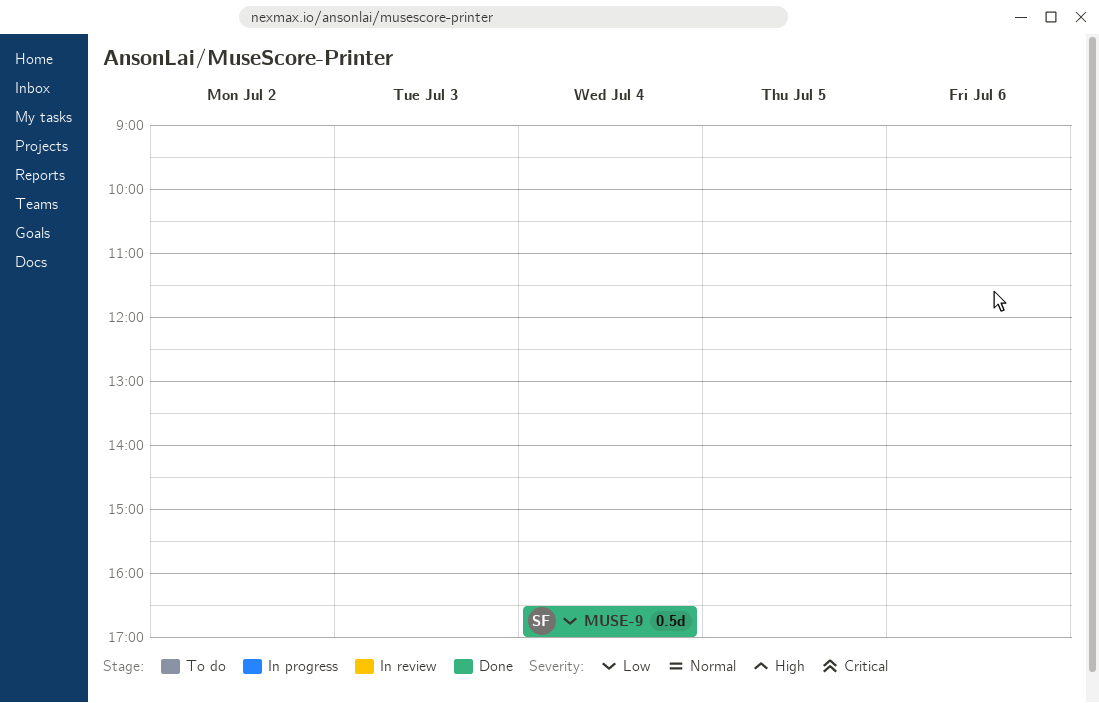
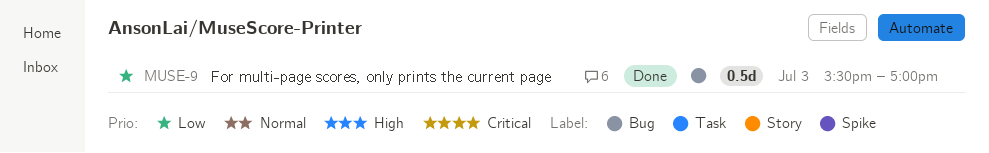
MUSE-9, day: Jul 4 -> Jul 3
MUSE-9, begins: 16:30 -> 15:30

